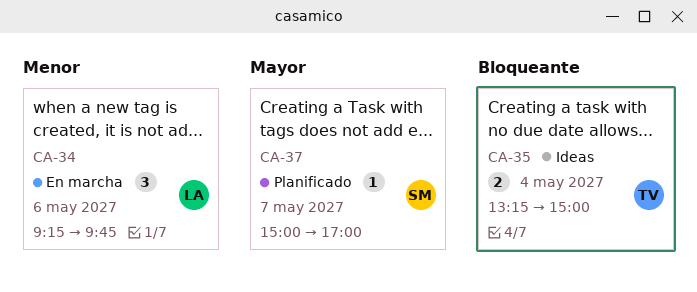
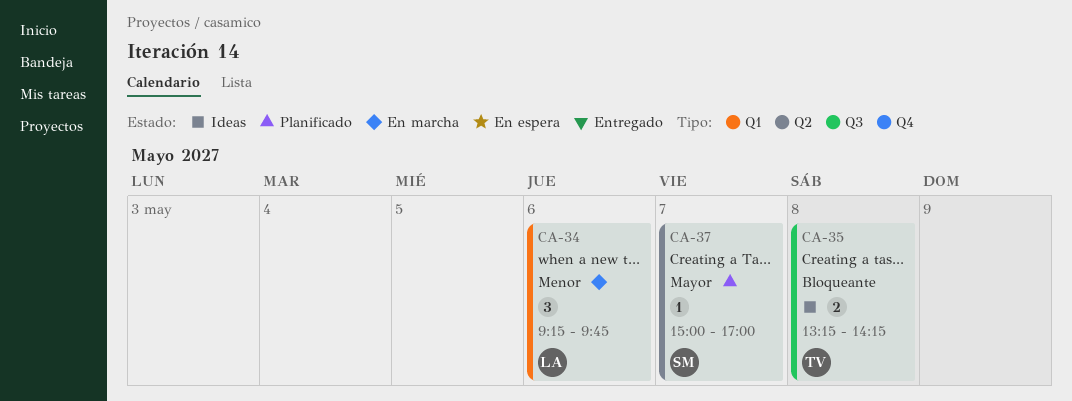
CA-35, day: May 4 -> May 8
CA-35, ends: 15:00 -> 14:15

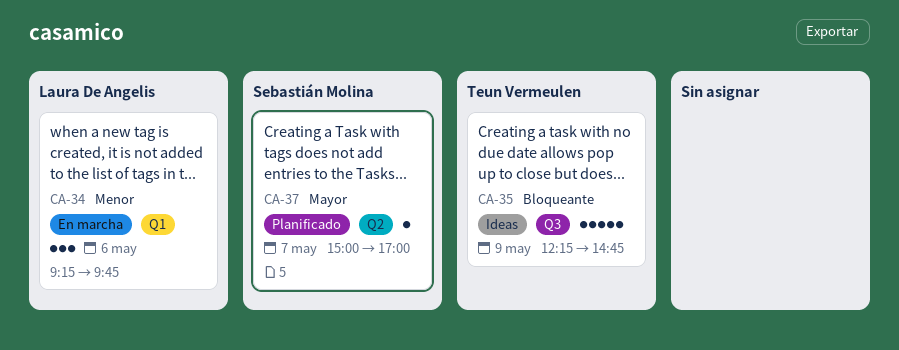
CA-35, estimate: 2 -> 5
CA-35, day: May 8 -> May 9
CA-35, begins: 13:15 -> 12:15
CA-35, ends: 14:15 -> 14:45

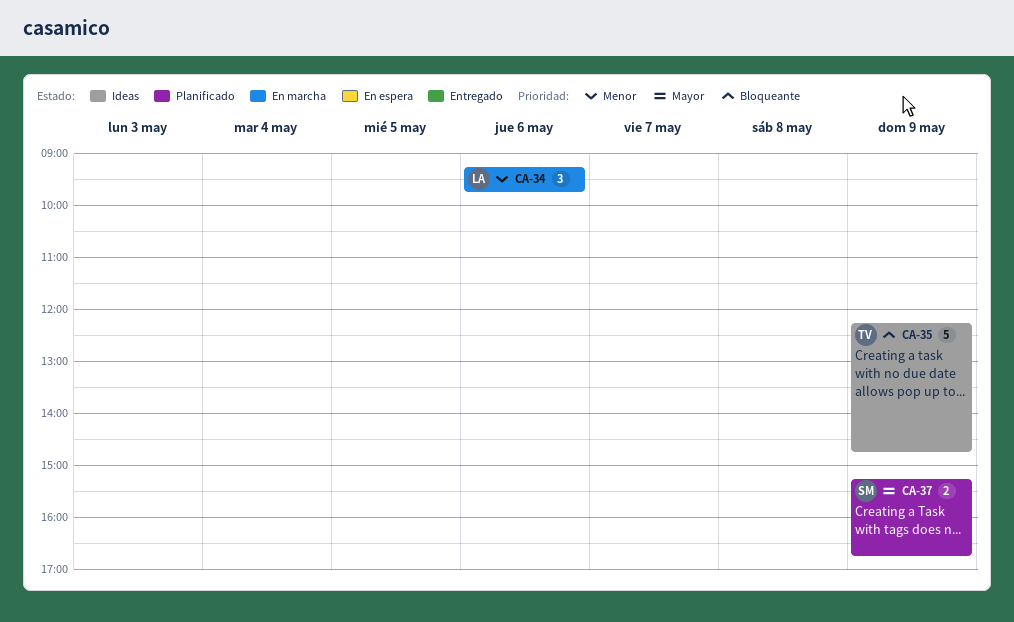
CA-37, estimate: 1 -> 2
CA-37, day: May 7 -> May 9
CA-37, begins: 15:00 -> 15:15
CA-37, ends: 17:00 -> 16:45

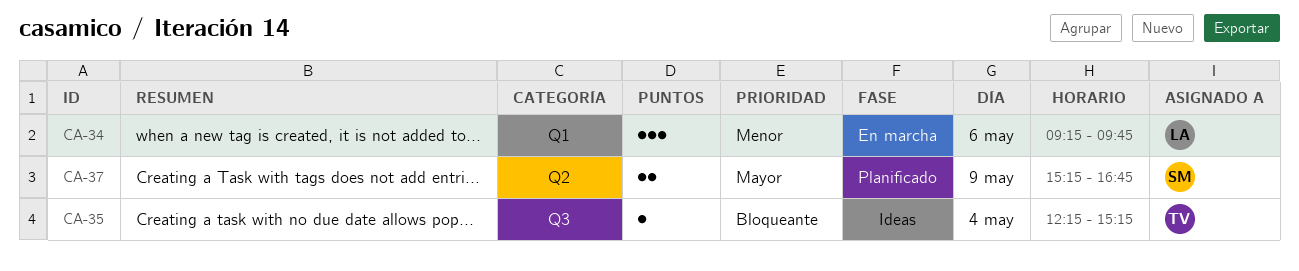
CA-35, estimate: 5 -> 1
CA-35, day: May 9 -> May 4
CA-35, ends: 14:45 -> 15:15

